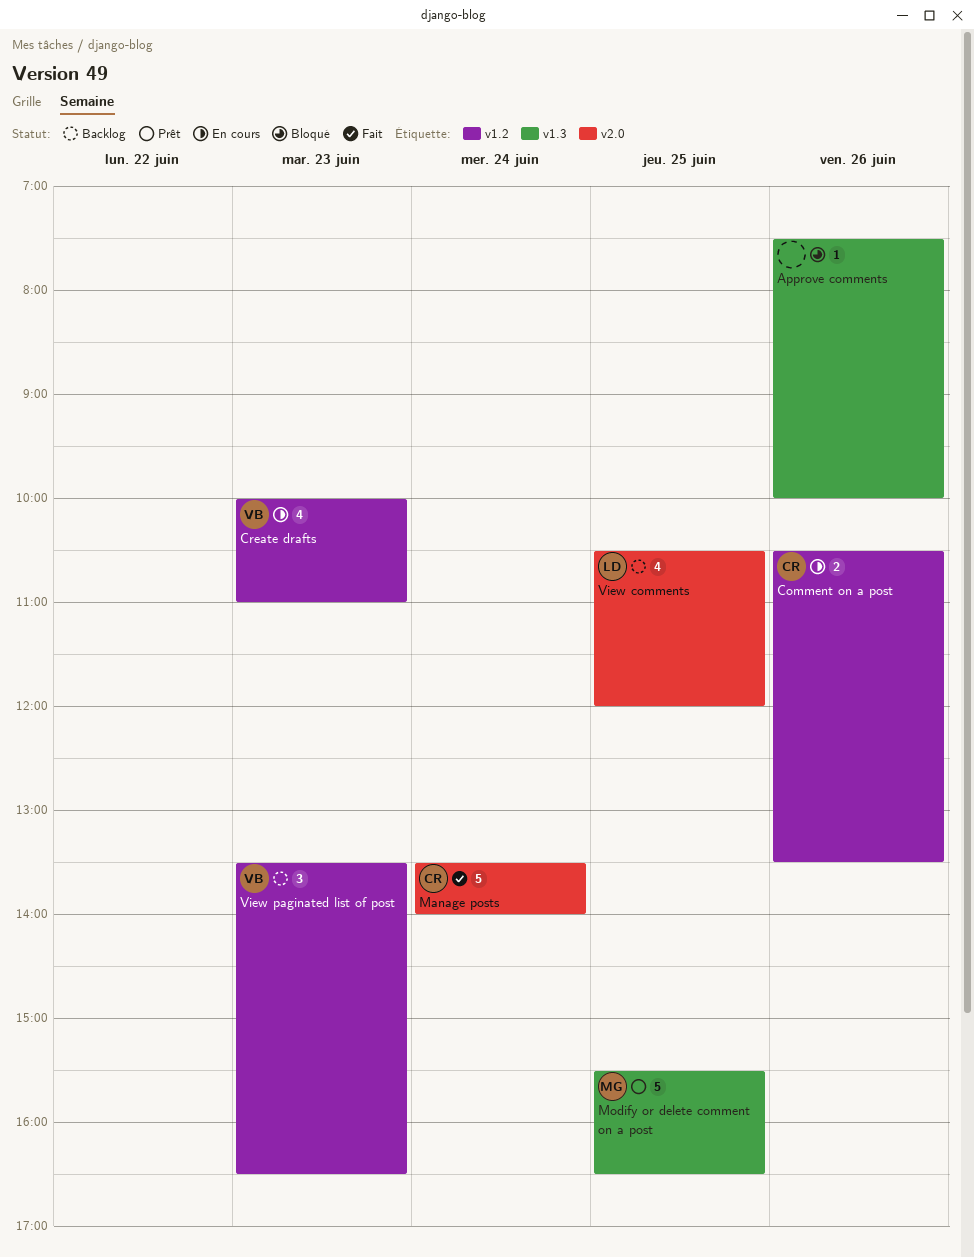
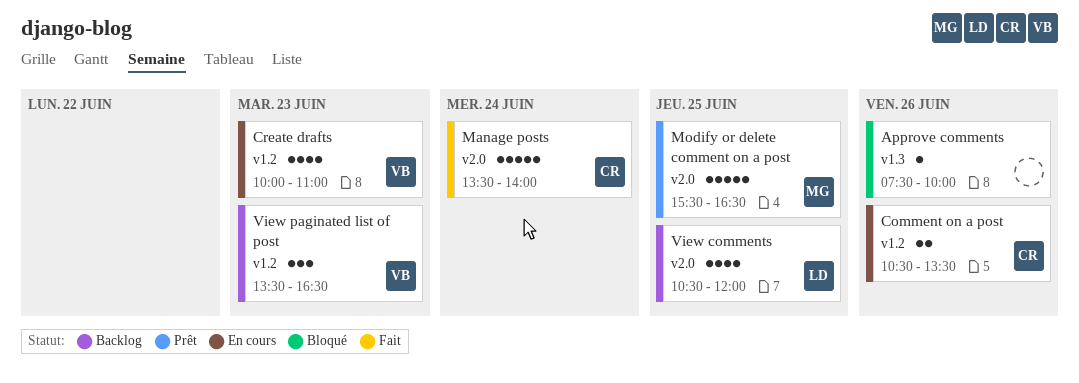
Modify or delete comment on a post, label: v1.3 -> v2.0

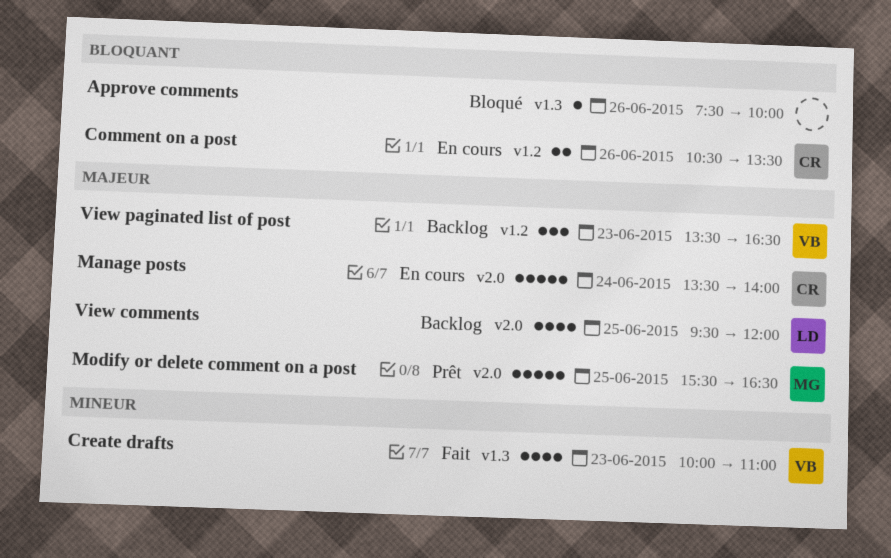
Create drafts, status: En cours -> Fait
Create drafts, label: v1.2 -> v1.3
Manage posts, status: Fait -> En cours
View comments, begins: 10:30 -> 09:30

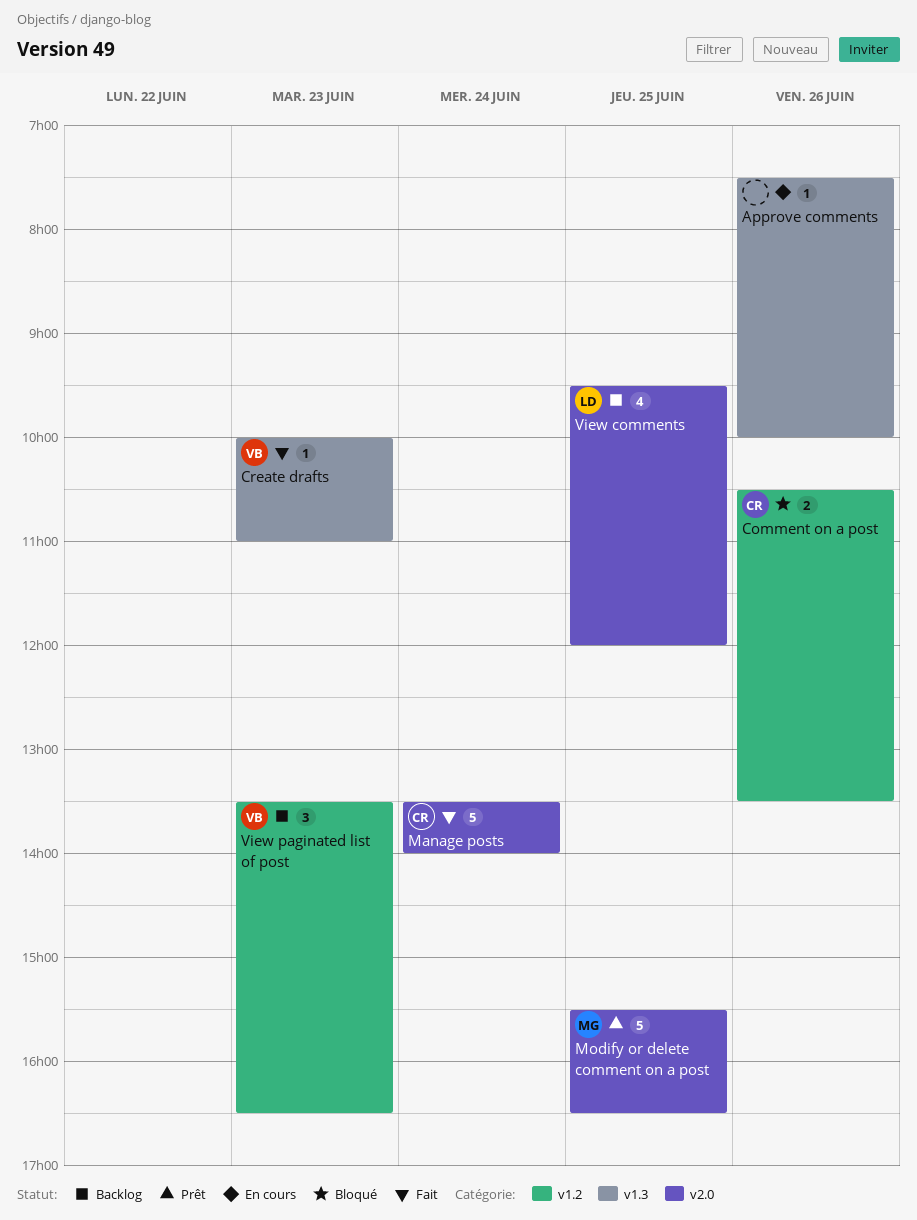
Approve comments, status: Bloqué -> En cours
Comment on a post, status: En cours -> Bloqué
Create drafts, estimate: 4 -> 1
Manage posts, status: En cours -> Fait

